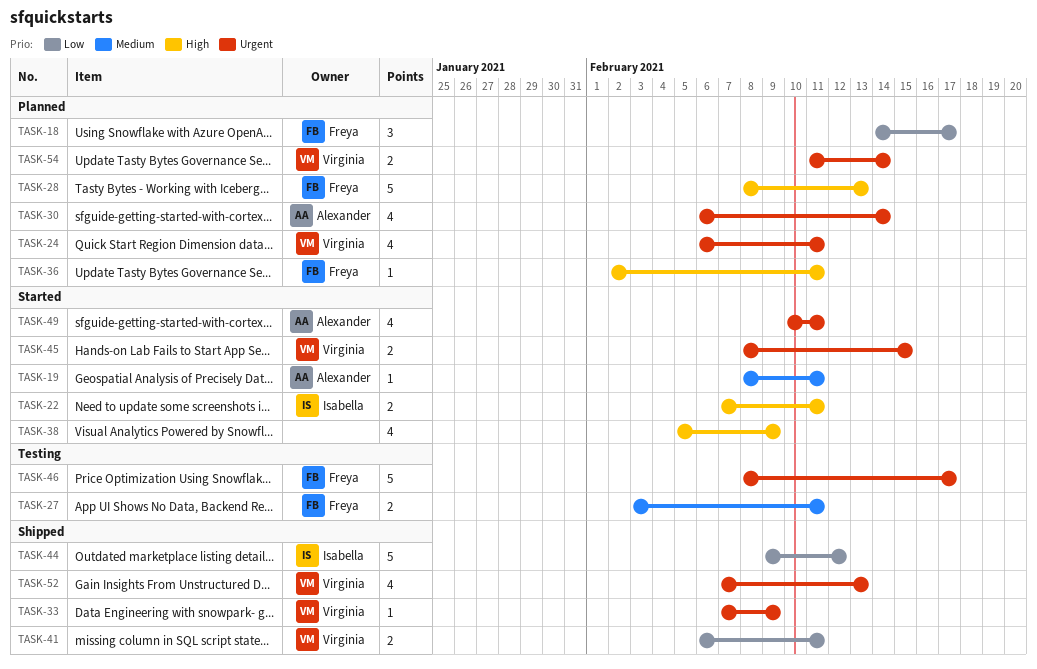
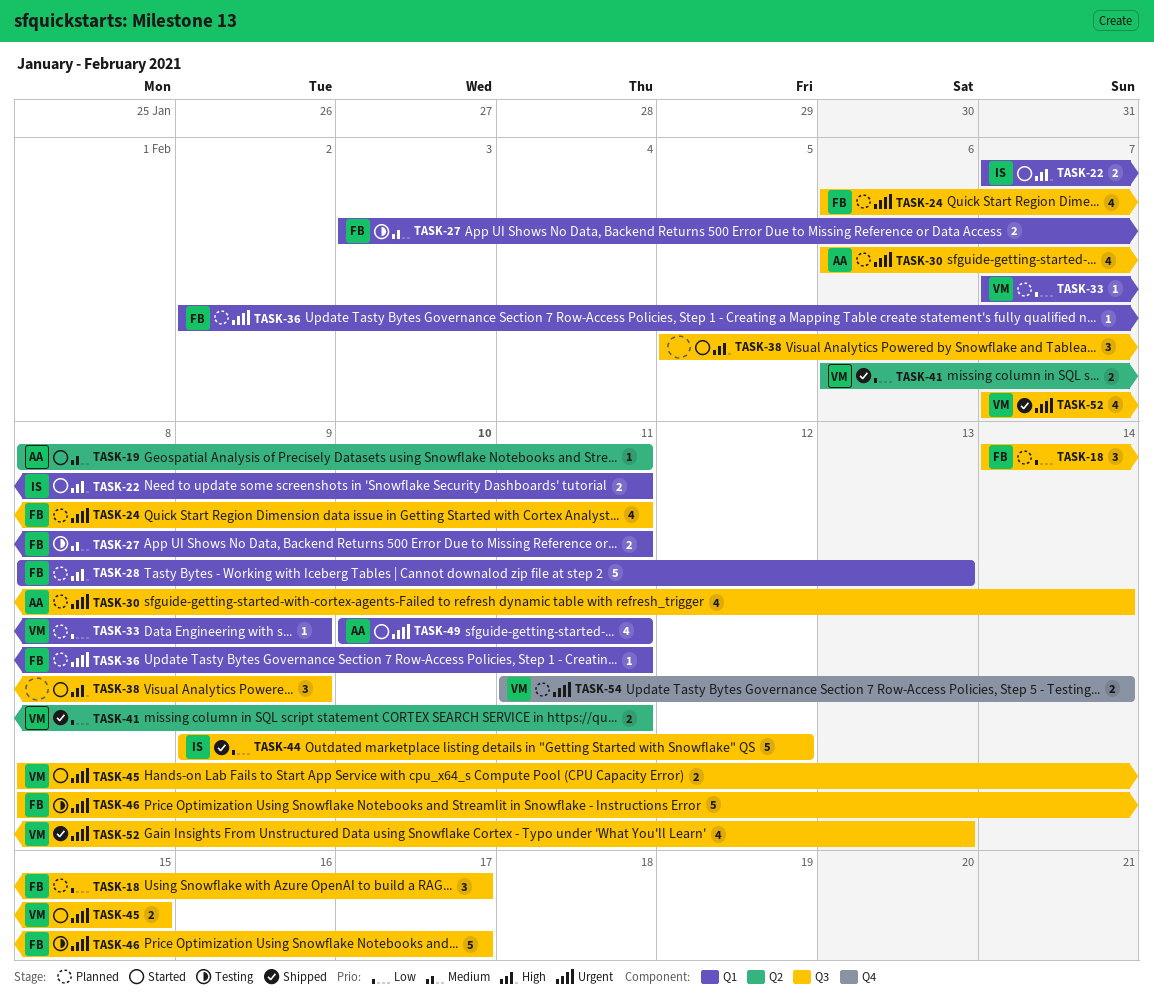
TASK-24, owner: Virginia -> Freya
TASK-33, status: Shipped -> Planned
TASK-33, priority: Urgent -> Low
TASK-36, priority: High -> Urgent
TASK-38, estimate: 4 -> 3

